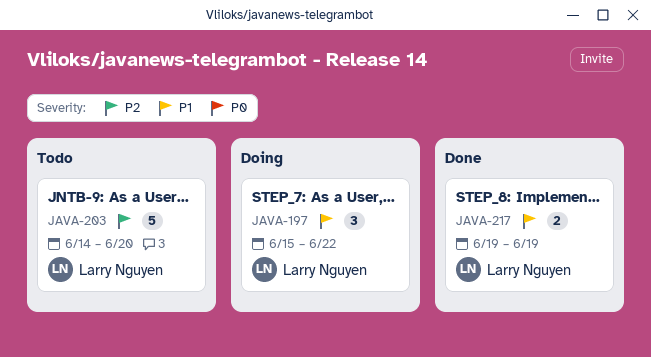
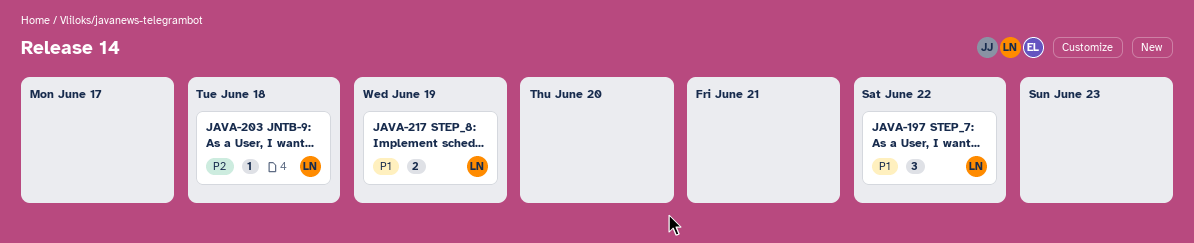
JAVA-203, estimate: 5 -> 1
JAVA-203, due: Jun 20 -> Jun 18

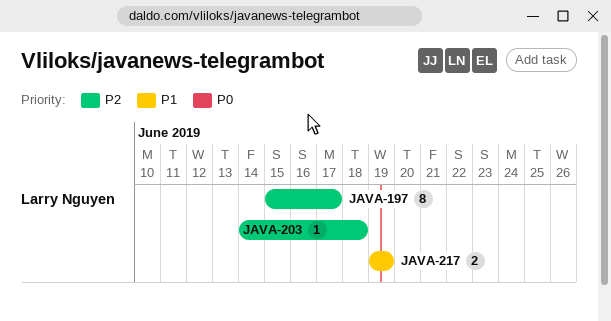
JAVA-197, priority: P1 -> P2
JAVA-197, estimate: 3 -> 8
JAVA-197, due: Jun 22 -> Jun 17

